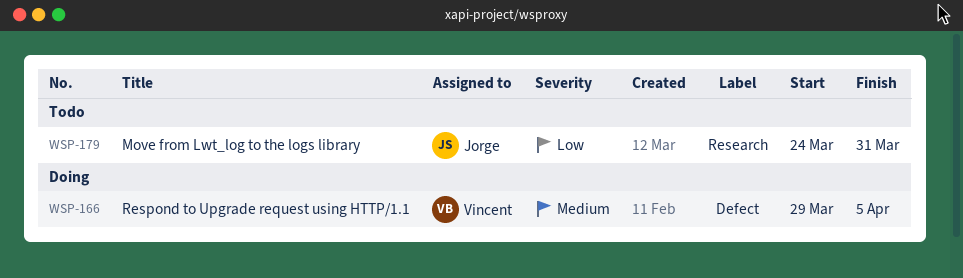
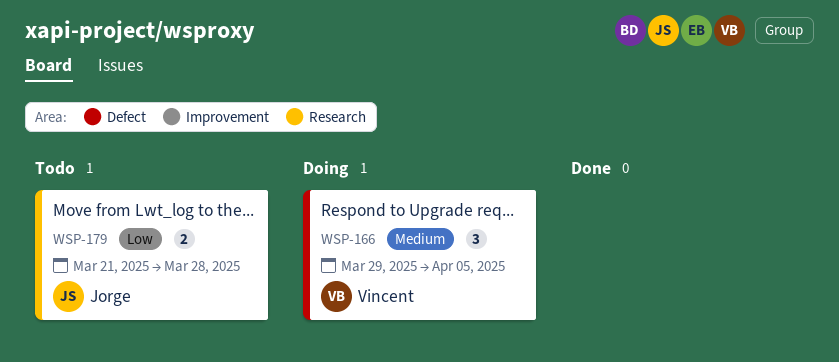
WSP-179, start: Mar 24 -> Mar 21
WSP-179, due: Mar 31 -> Mar 28

